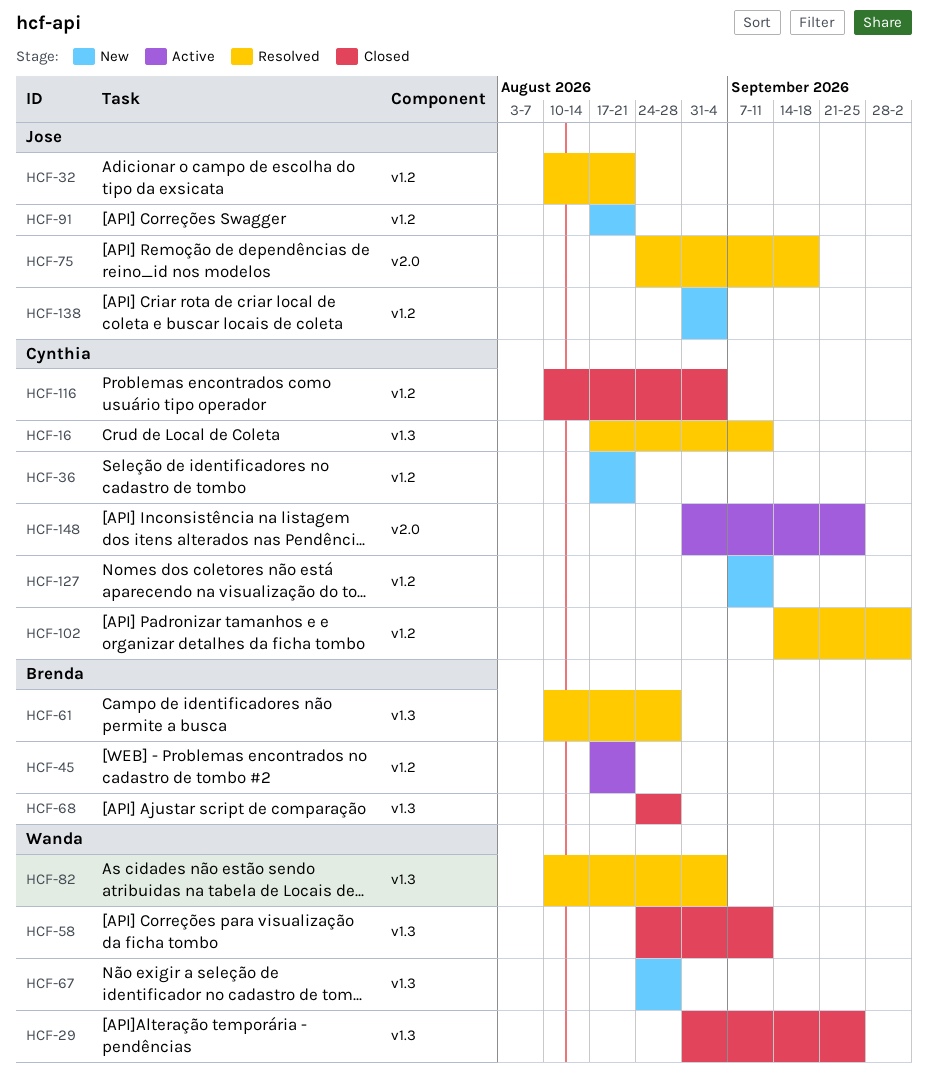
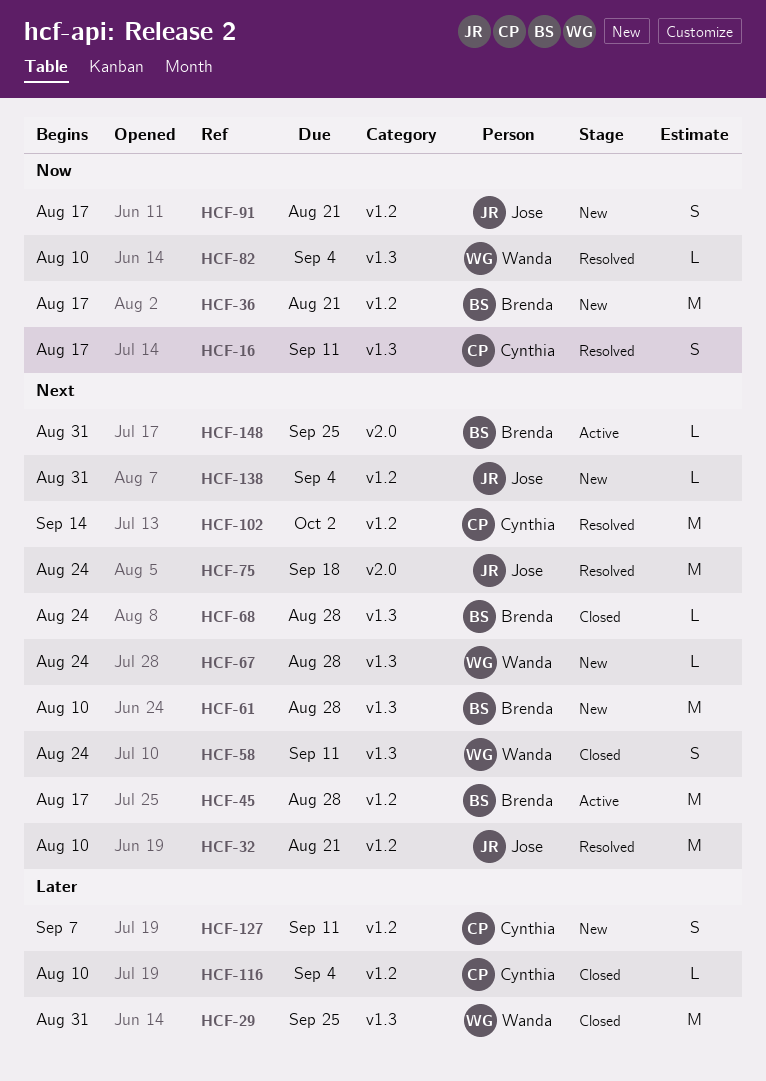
HCF-36, owner: Cynthia -> Brenda
HCF-45, due: Aug 21 -> Aug 28
HCF-61, status: Resolved -> New
HCF-148, owner: Cynthia -> Brenda

